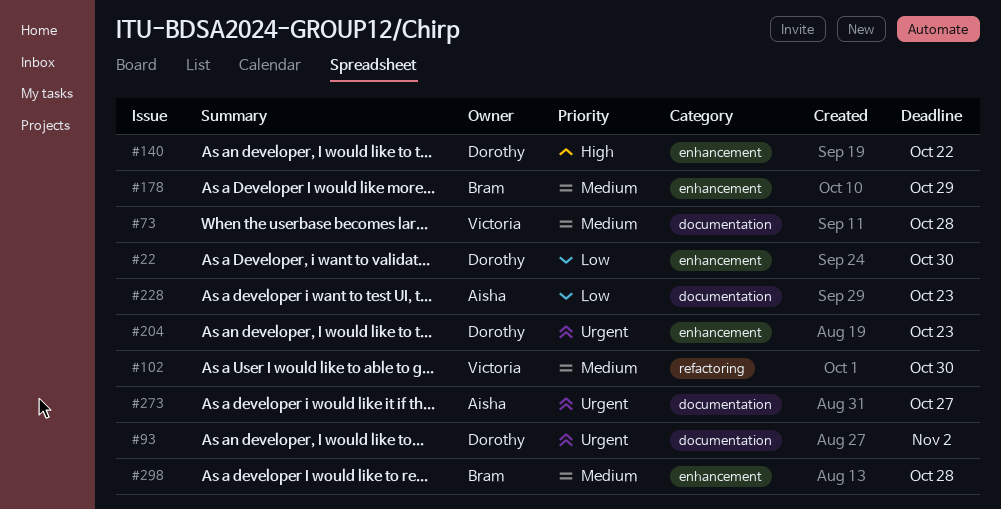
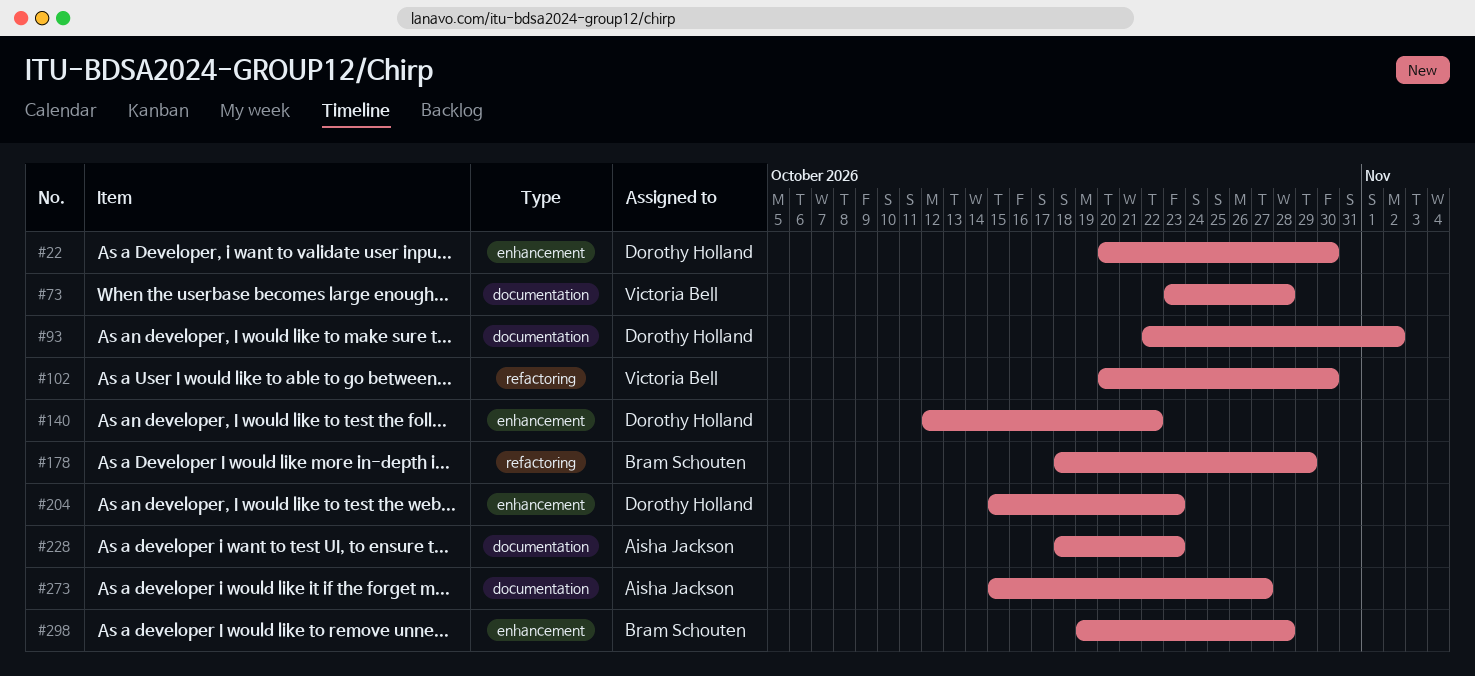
#178, label: enhancement -> refactoring

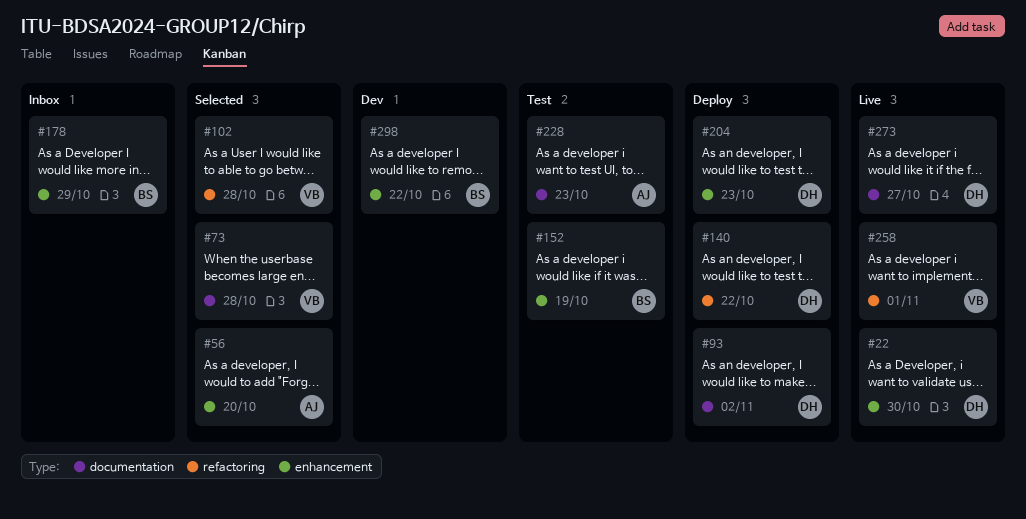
#56: none -> present
#102, due: Oct 30 -> Oct 28
#140, label: enhancement -> refactoring
#152: none -> present
#178, label: refactoring -> enhancement
#258: none -> present
#273, owner: Aisha Jackson -> Dorothy Holland
#298, due: Oct 28 -> Oct 22

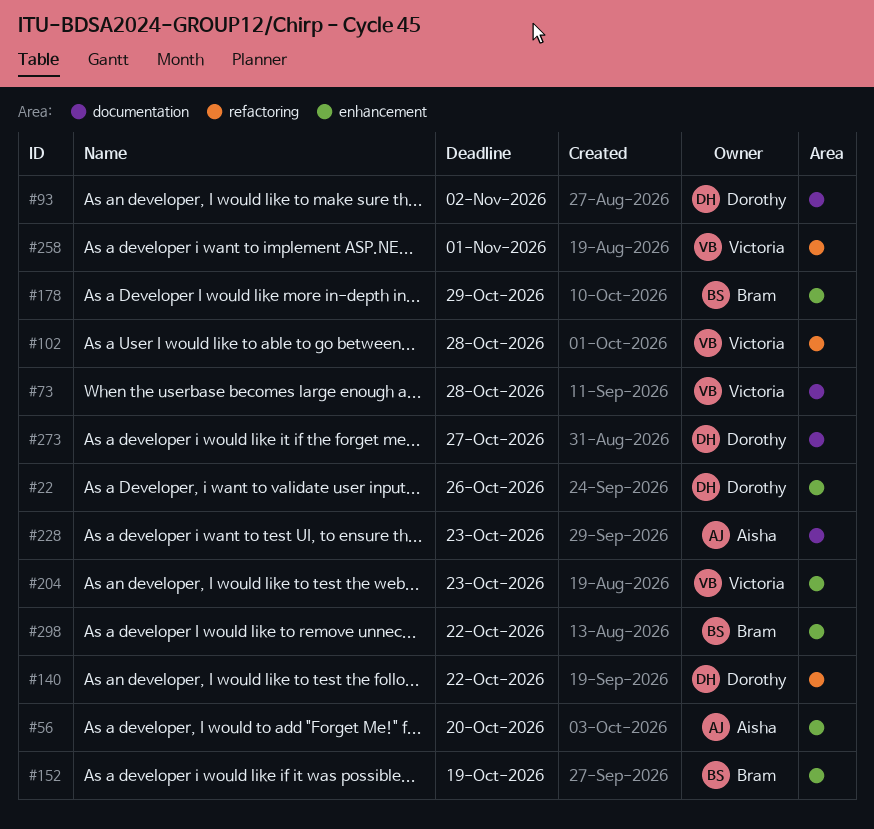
#22, due: Oct 30 -> Oct 26
#204, owner: Dorothy -> Victoria

